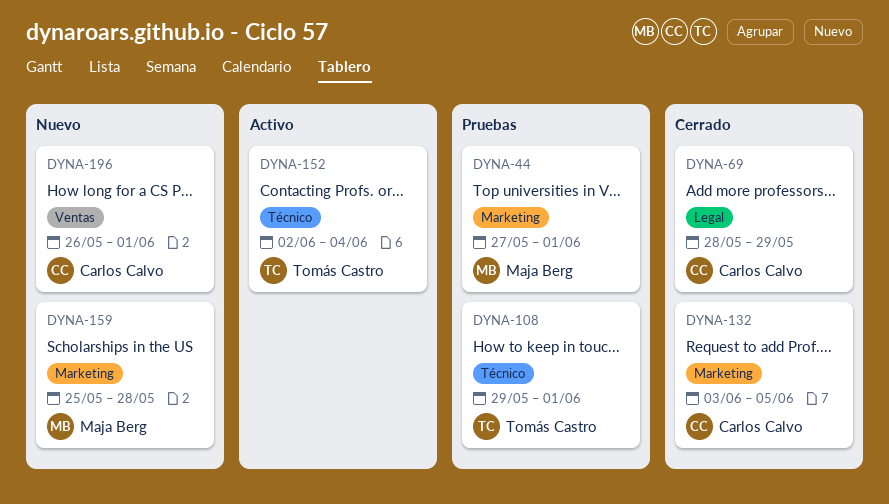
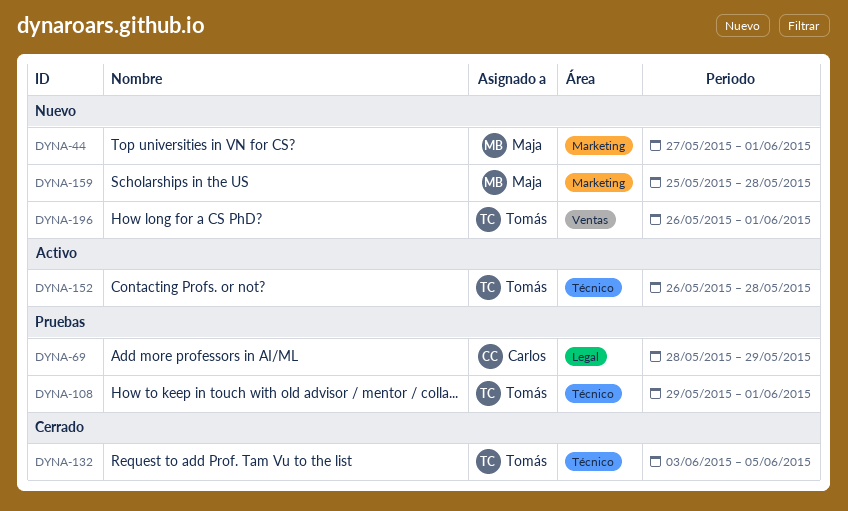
DYNA-44, status: Pruebas -> Nuevo
DYNA-69, status: Cerrado -> Pruebas
DYNA-132, owner: Carlos Calvo -> Tomás Castro
DYNA-132, label: Marketing -> Técnico
DYNA-152, start: Jun 2 -> May 26
DYNA-152, due: Jun 4 -> May 28
DYNA-196, owner: Carlos Calvo -> Tomás Castro

